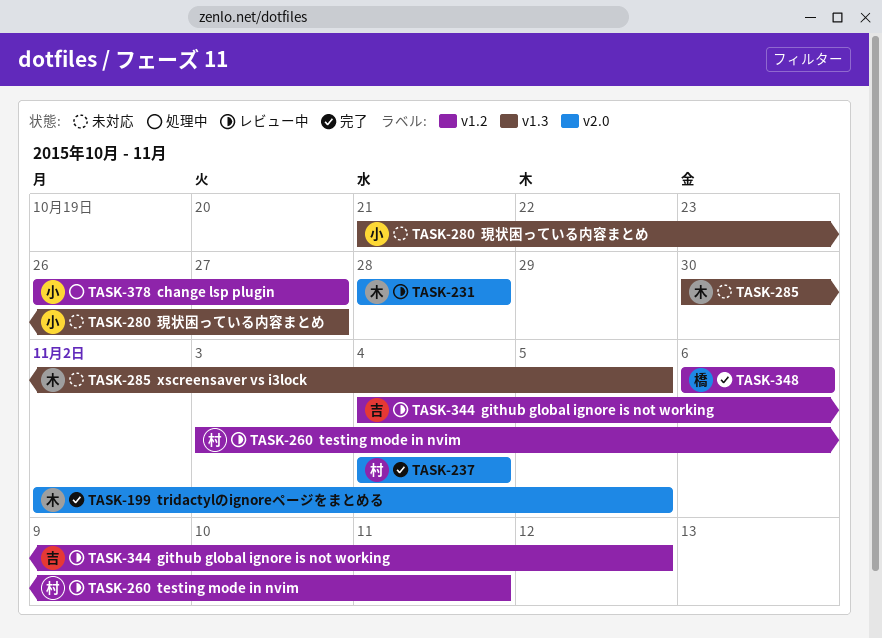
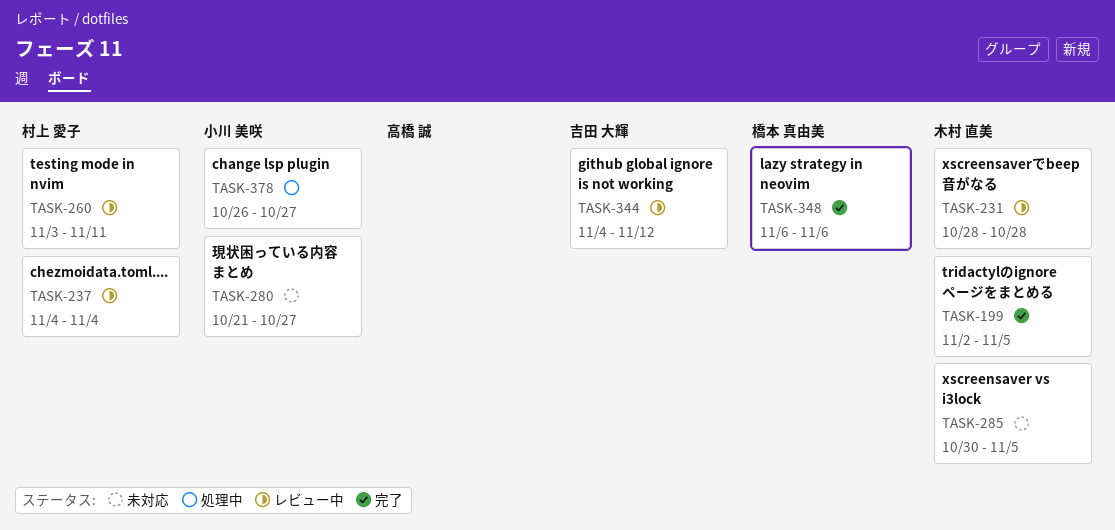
TASK-237, status: 完了 -> レビュー中

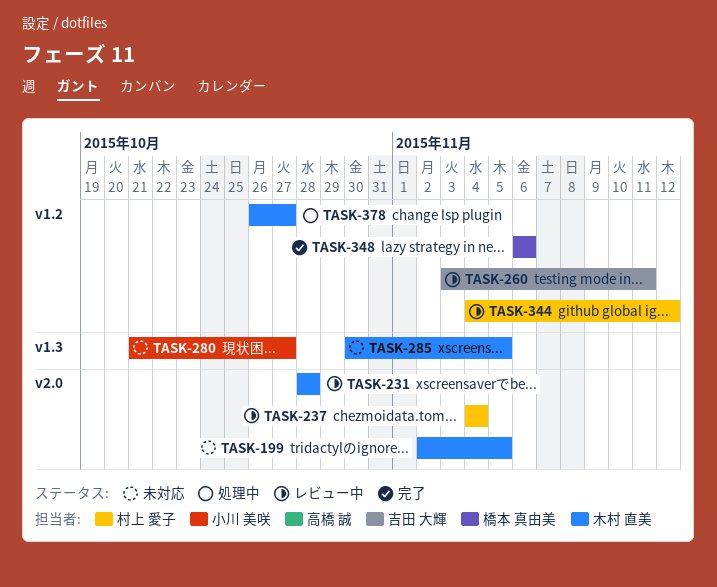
TASK-199, status: 完了 -> 未対応
TASK-260, owner: 村上 愛子 -> 吉田 大輝
TASK-344, owner: 吉田 大輝 -> 村上 愛子
TASK-378, owner: 小川 美咲 -> 木村 直美

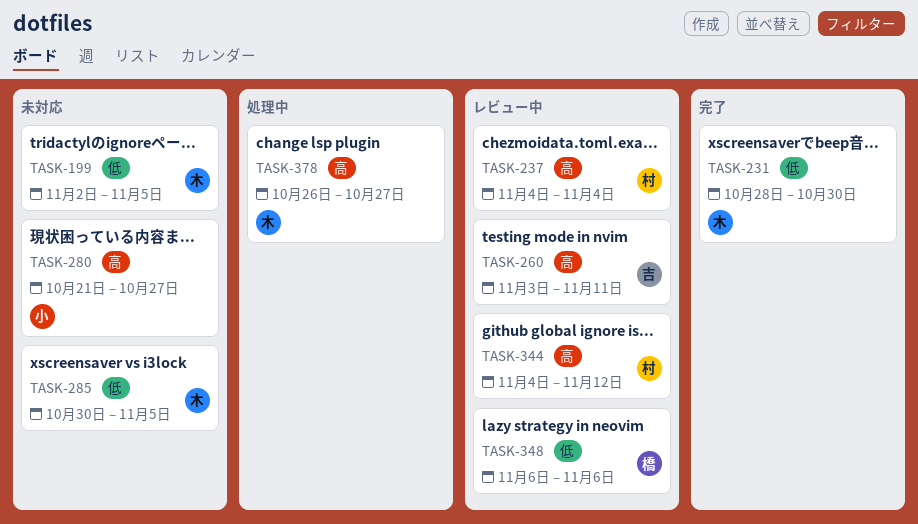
TASK-231, status: レビュー中 -> 完了
TASK-231, due: Oct 28 -> Oct 30
TASK-348, status: 完了 -> レビュー中

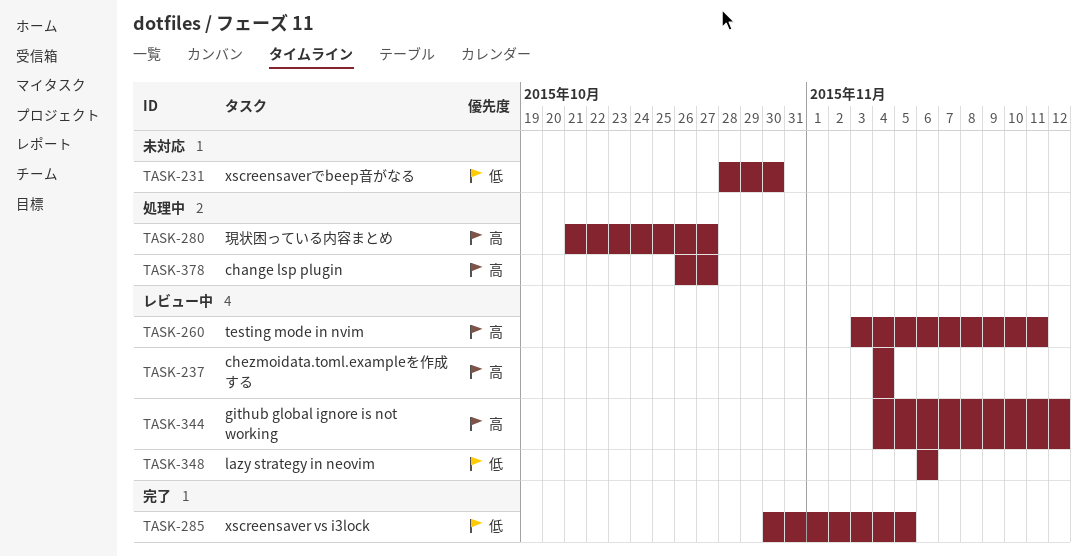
TASK-199: present -> none
TASK-231, status: 完了 -> 未対応
TASK-280, status: 未対応 -> 処理中
TASK-285, status: 未対応 -> 完了

